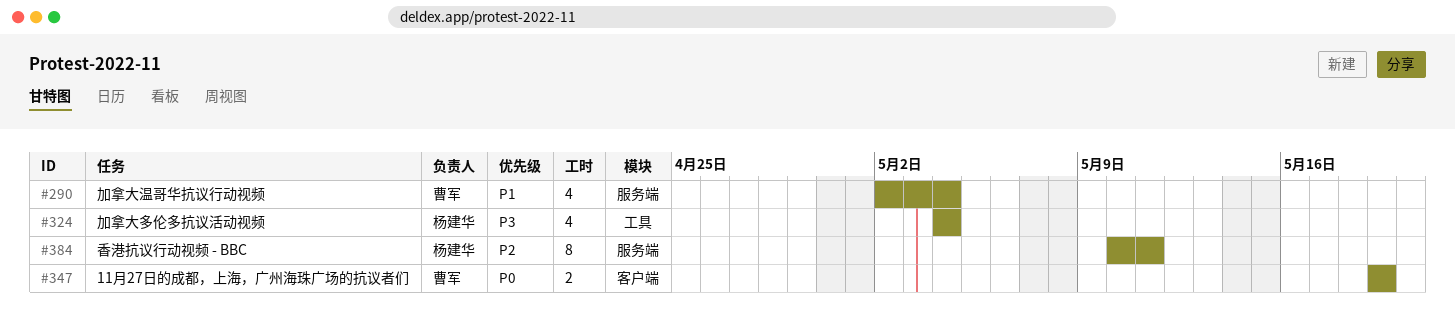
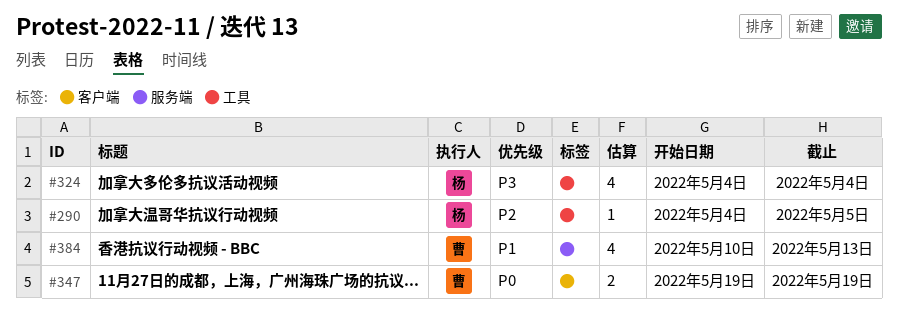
#290, owner: 曹军 -> 杨建华
#290, priority: P1 -> P2
#290, label: 服务端 -> 工具
#290, estimate: 4 -> 1
#290, start: May 2 -> May 4
#290, due: May 4 -> May 5
#384, owner: 杨建华 -> 曹军
#384, priority: P2 -> P1
#384, estimate: 8 -> 4
#384, due: May 11 -> May 13

